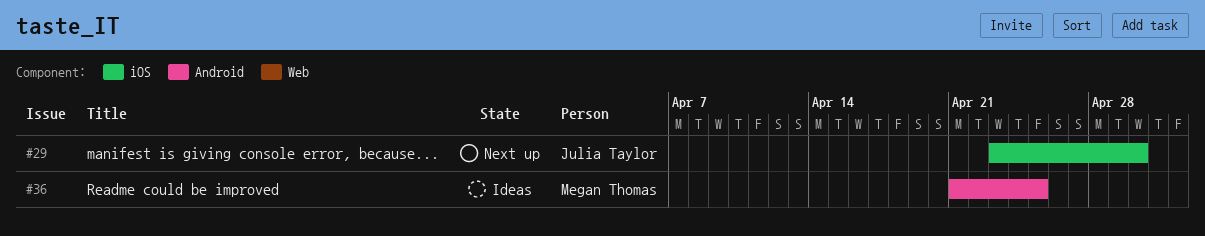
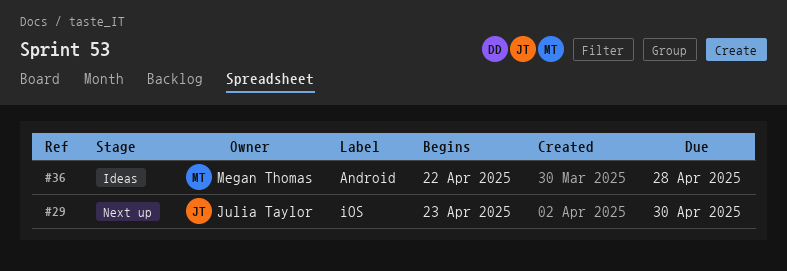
#36, start: Apr 21 -> Apr 22
#36, due: Apr 25 -> Apr 28

